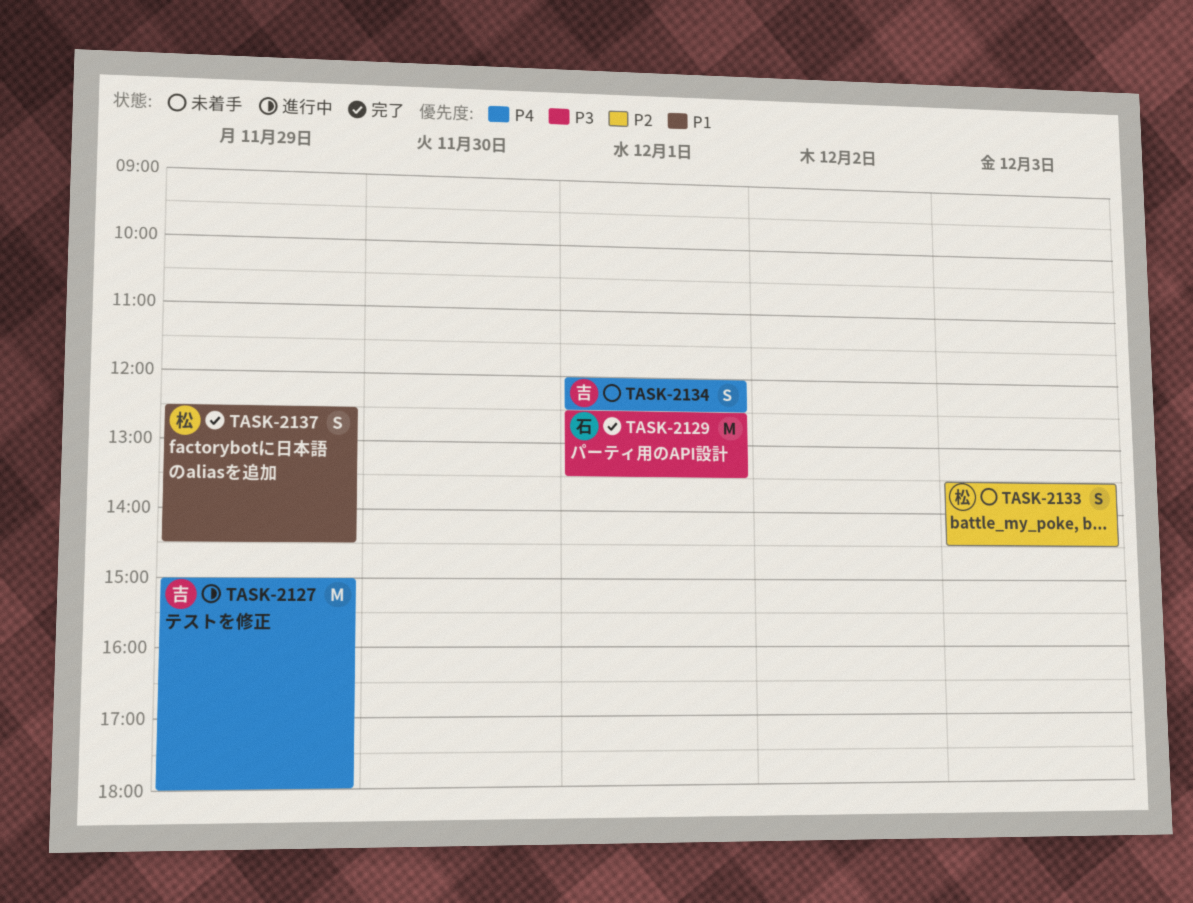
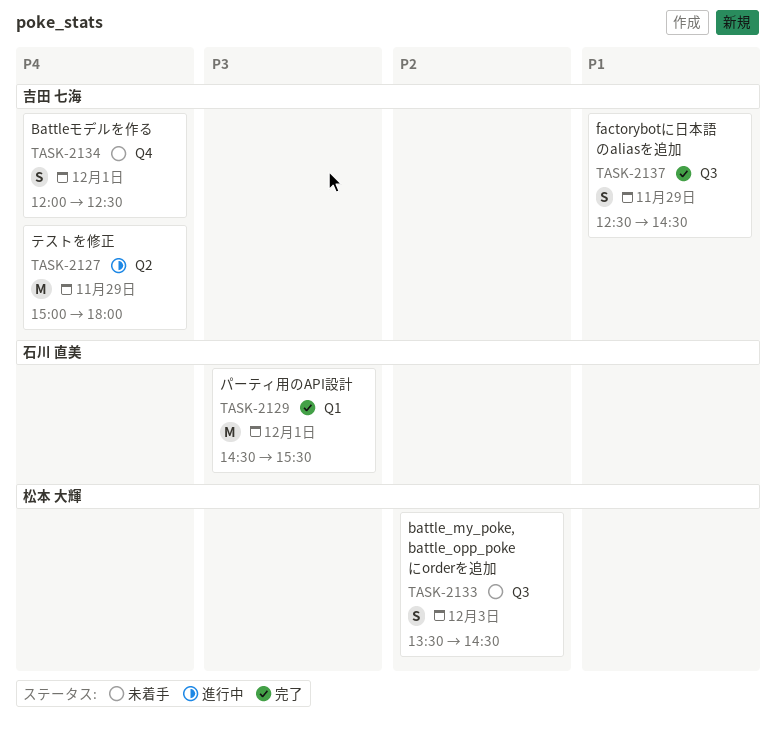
TASK-2129, begins: 12:30 -> 14:30
TASK-2129, ends: 13:30 -> 15:30
TASK-2137, owner: 松本 大輝 -> 吉田 七海

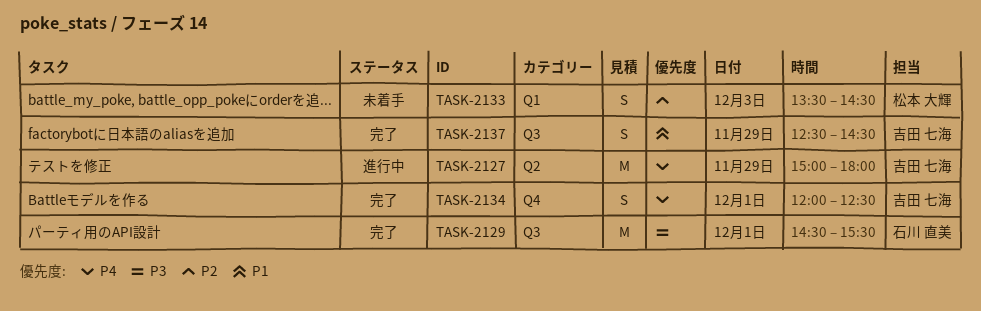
TASK-2129, label: Q1 -> Q3
TASK-2133, label: Q3 -> Q1
TASK-2134, status: 未着手 -> 完了

